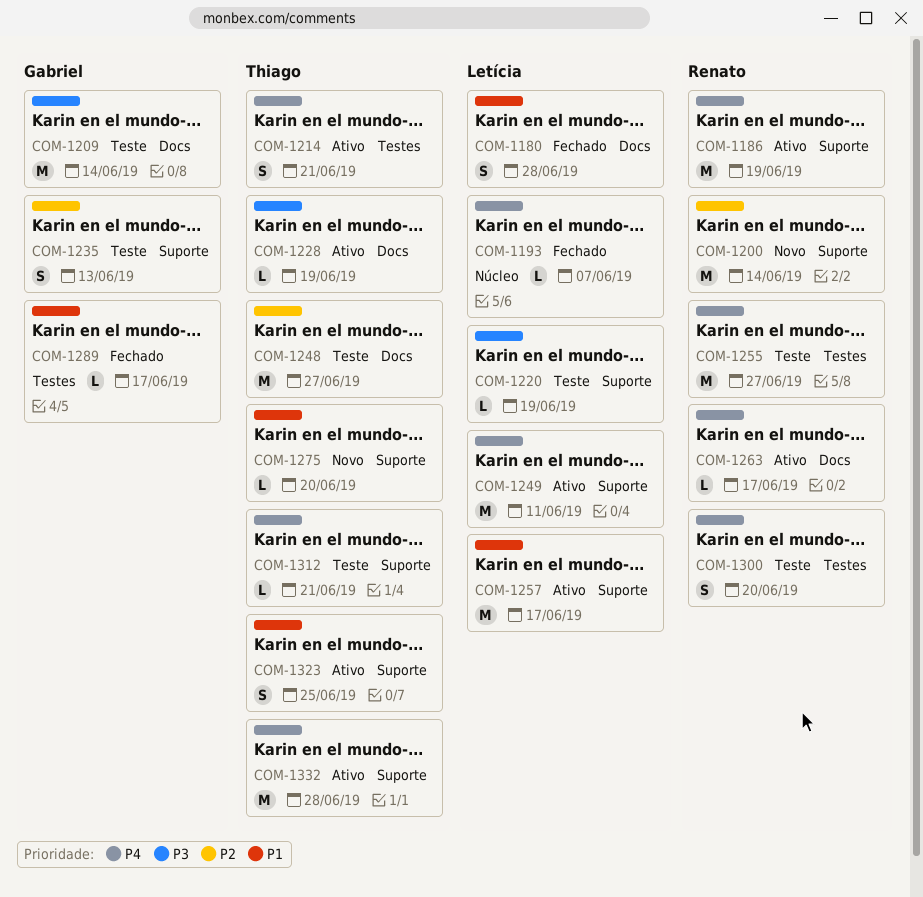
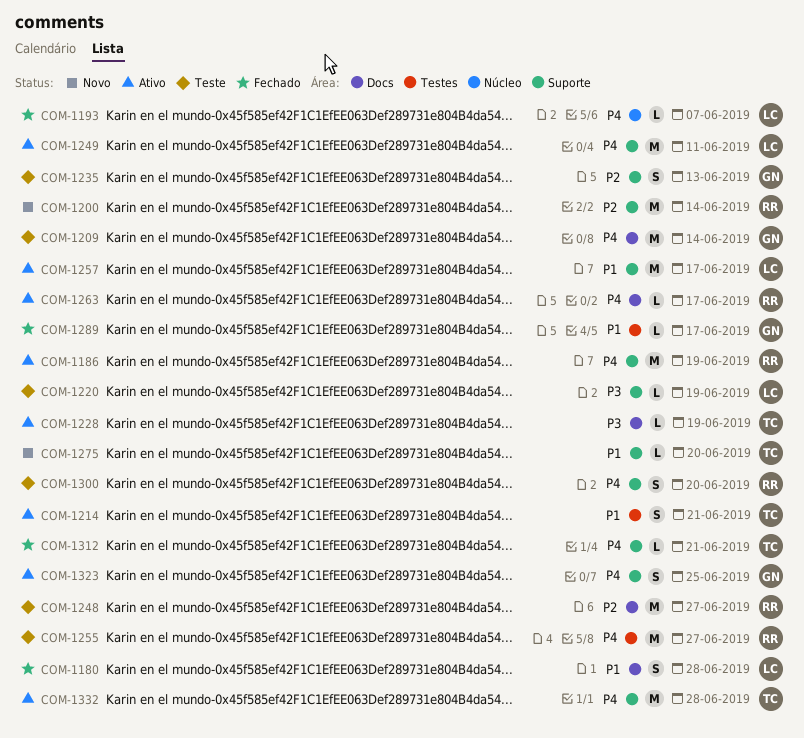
COM-1209, priority: P3 -> P4
COM-1214, priority: P4 -> P1
COM-1248, owner: Thiago -> Renato
COM-1300, label: Testes -> Suporte
COM-1312, status: Teste -> Fechado
COM-1323, owner: Thiago -> Gabriel
COM-1323, priority: P1 -> P4

